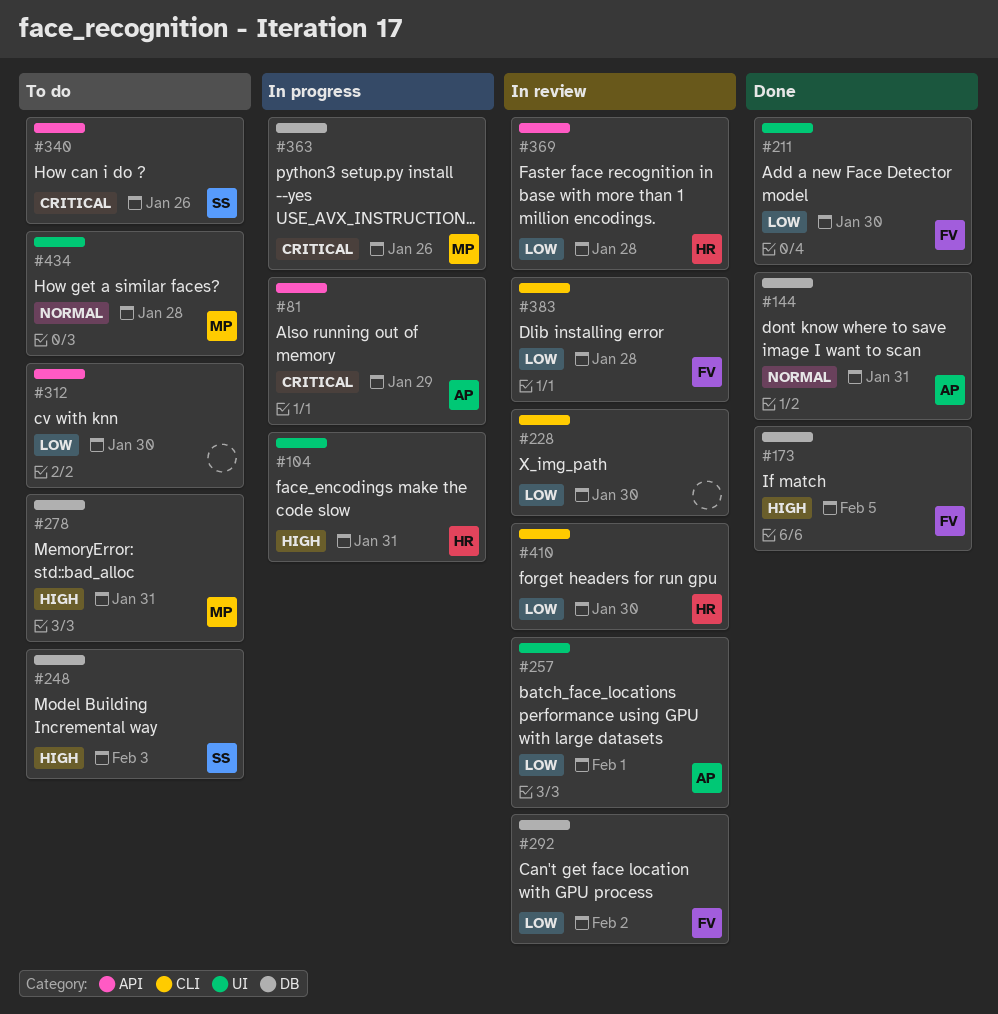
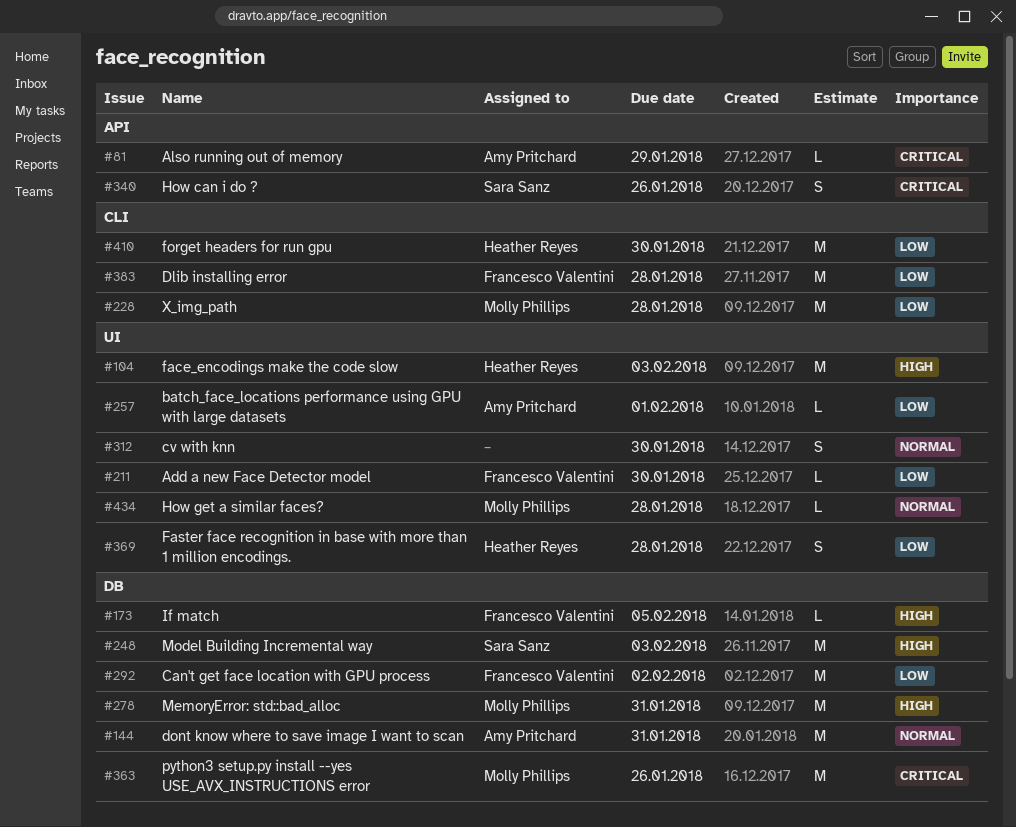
#104, due: Jan 31 -> Feb 3
#228, owner: none -> Molly Phillips
#228, due: Jan 30 -> Jan 28
#312, priority: Low -> Normal
#312, label: API -> UI
#369, label: API -> UI

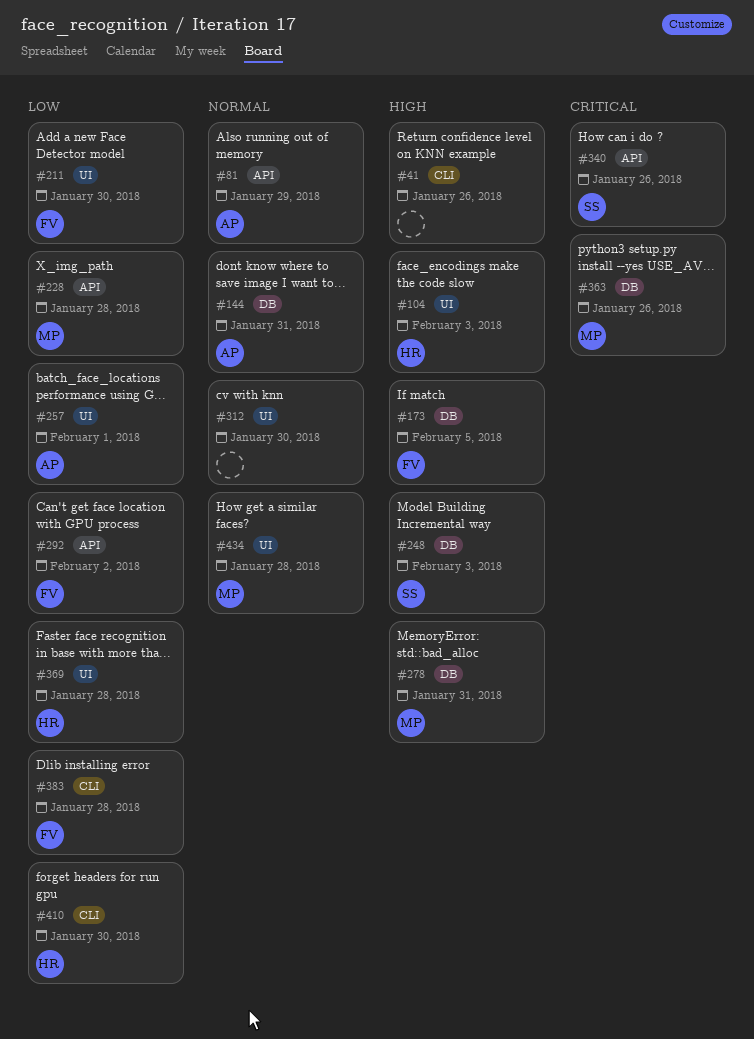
#41: none -> present
#81, priority: Critical -> Normal
#228, label: CLI -> API
#292, label: DB -> API

